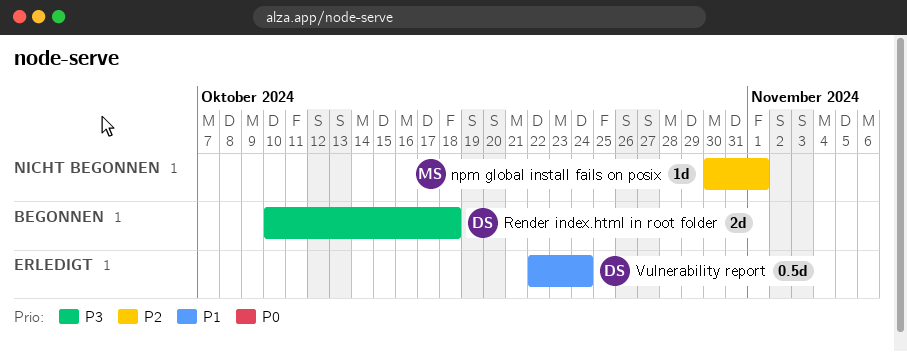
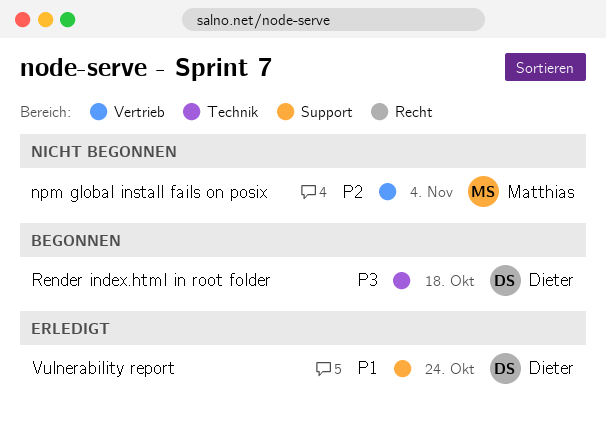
npm global install fails on posix, due: Nov 1 -> Nov 4

